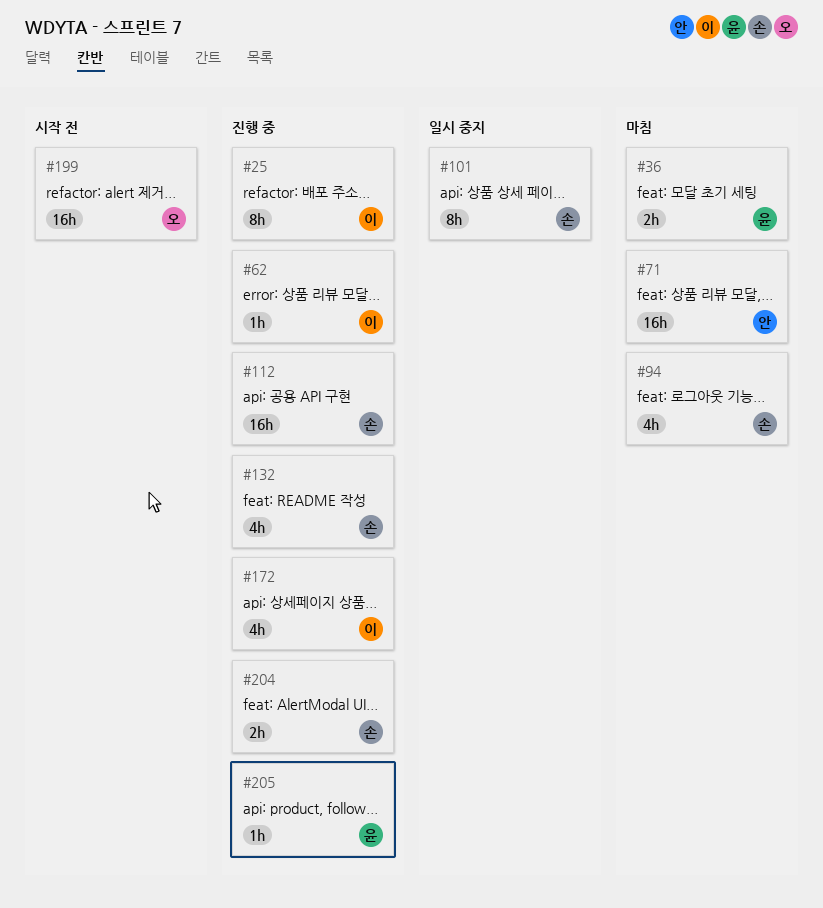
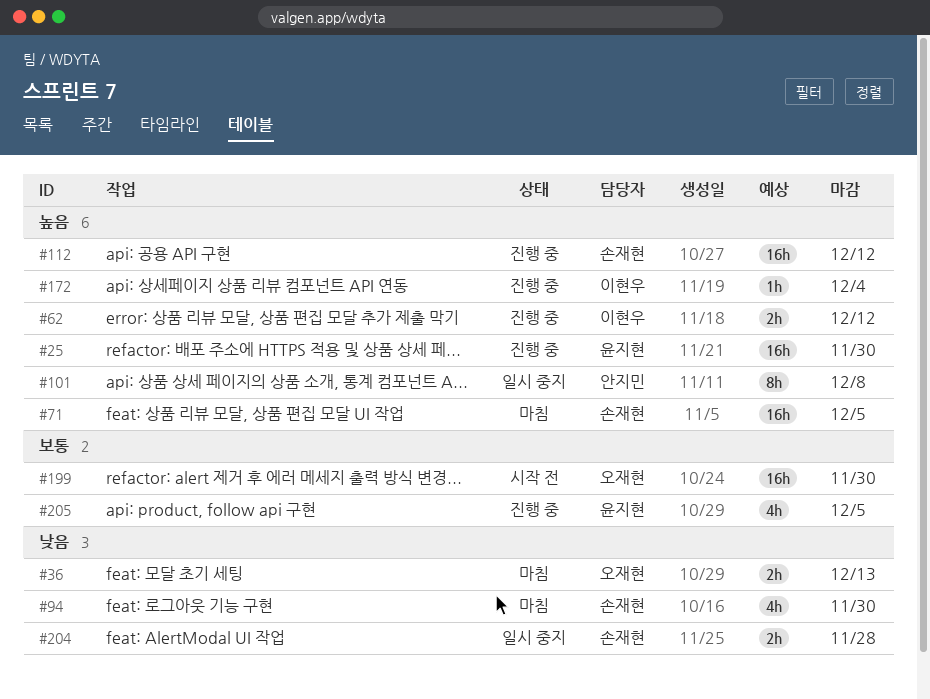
#25, owner: 이현우 -> 윤지현
#25, estimate: 8h -> 16h
#36, owner: 윤지현 -> 오재현
#62, estimate: 1h -> 2h
#71, owner: 안지민 -> 손재현
#101, owner: 손재현 -> 안지민
#132: present -> none
#172, estimate: 4h -> 1h
#204, status: 진행 중 -> 일시 중지
#205, estimate: 1h -> 4h

